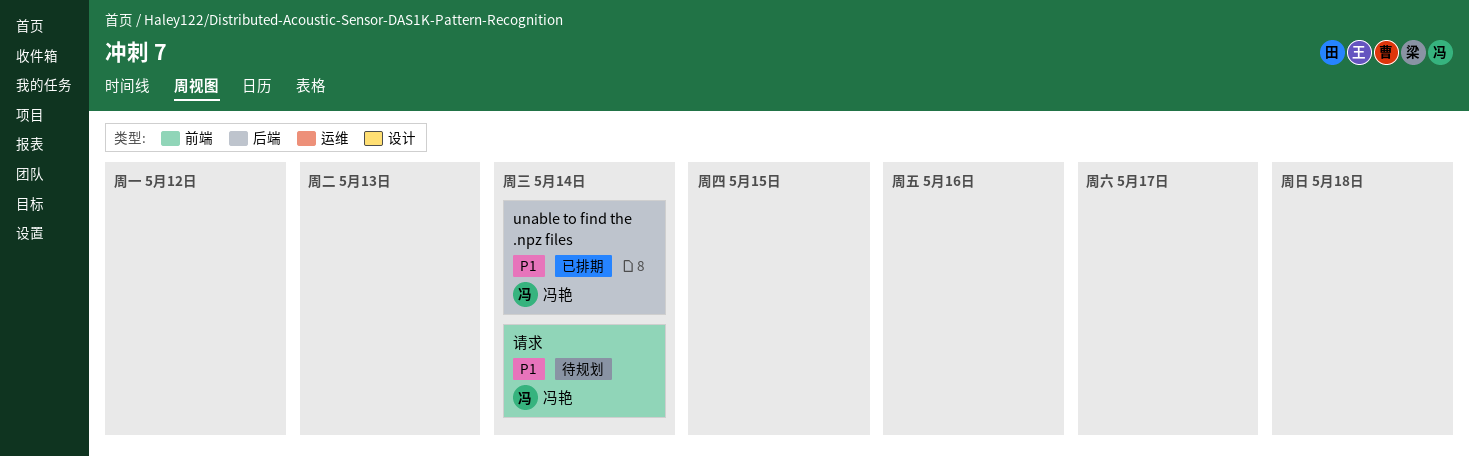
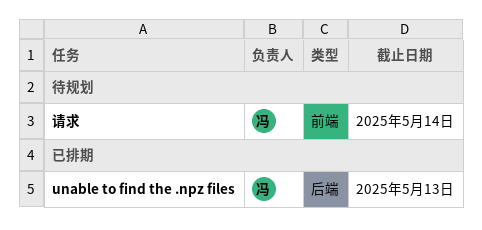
unable to find the .npz files, due: May 14 -> May 13

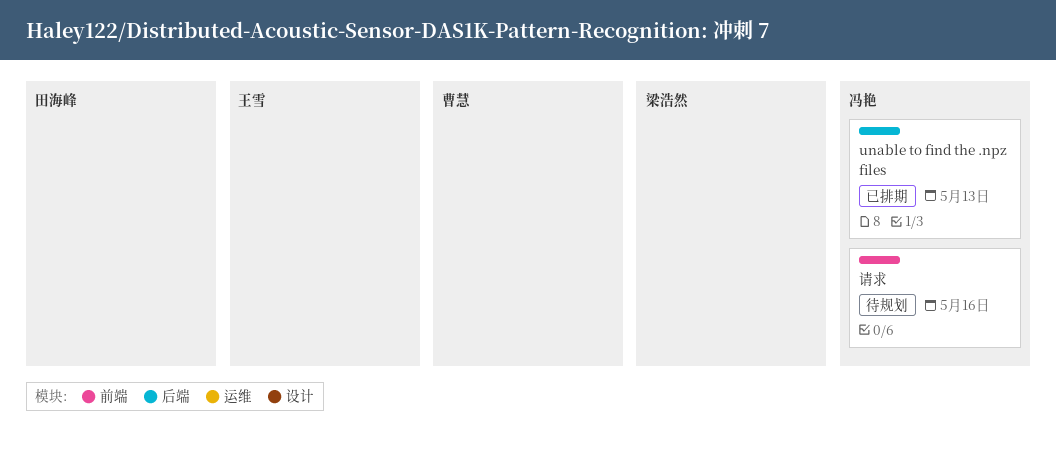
请求, due: May 14 -> May 16

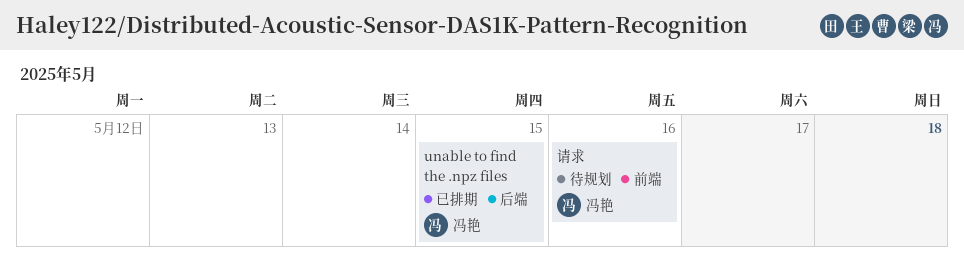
unable to find the .npz files, due: May 13 -> May 15

